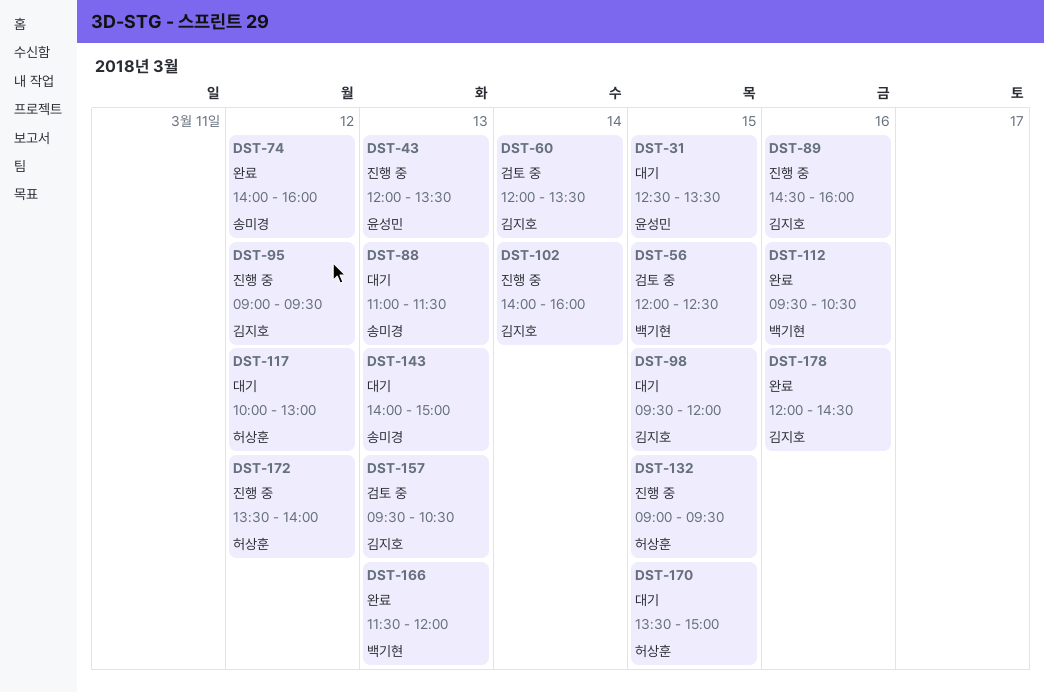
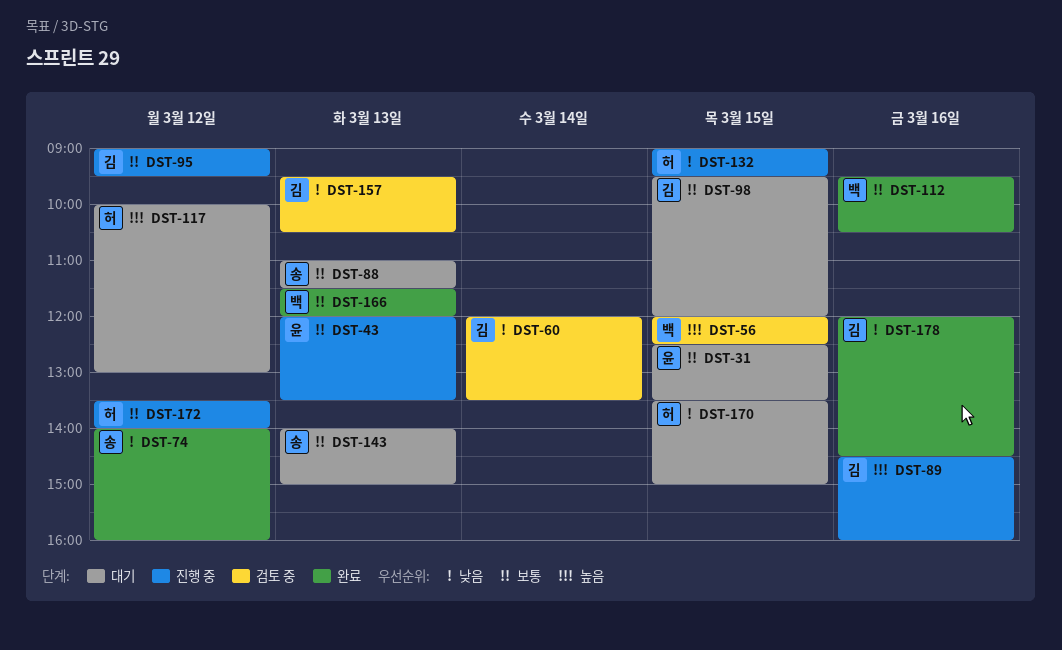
DST-102: present -> none

